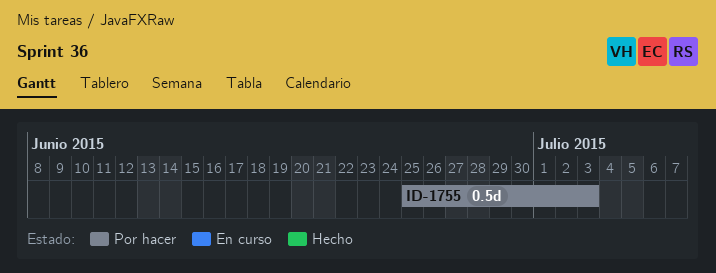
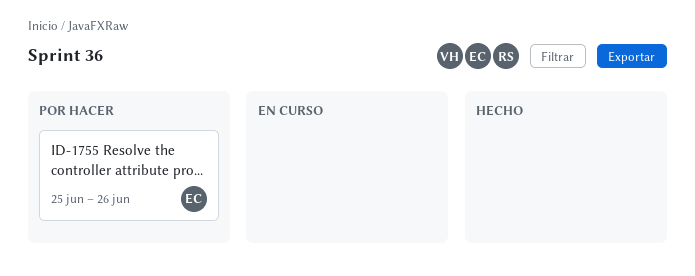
ID-1755, due: Jul 3 -> Jun 26

